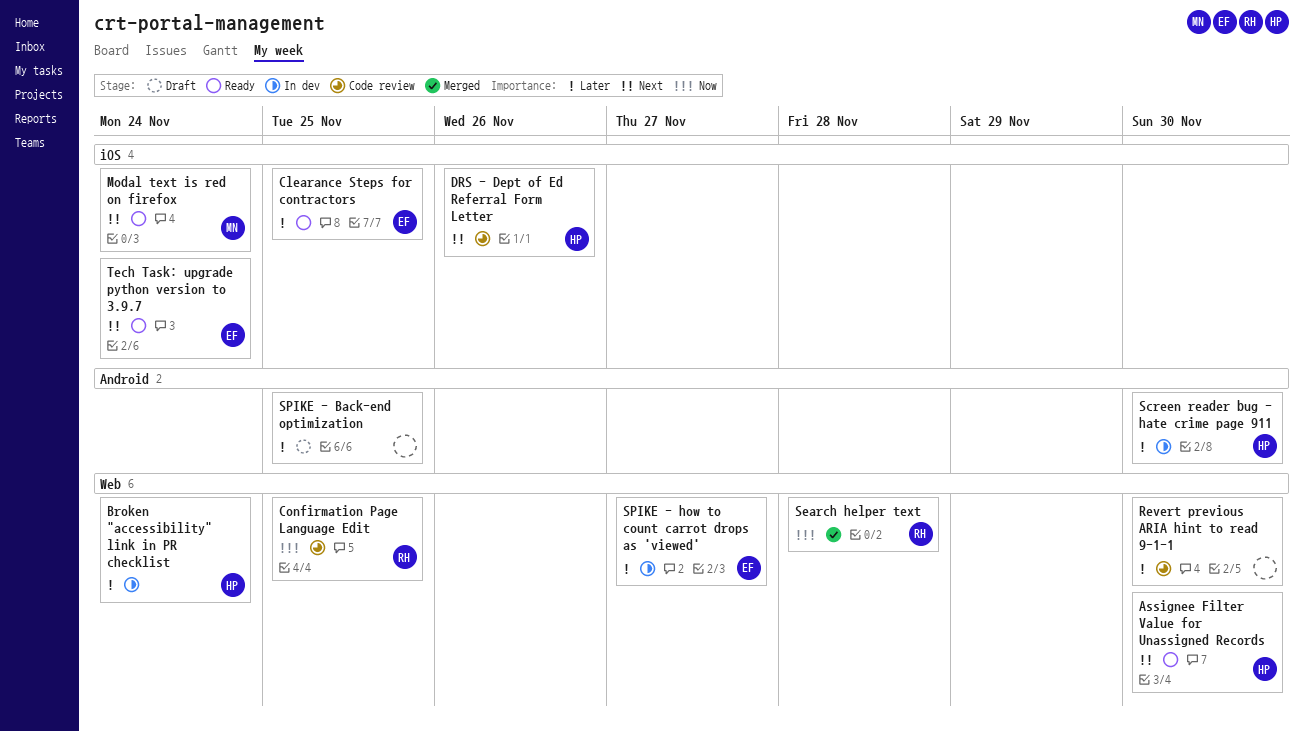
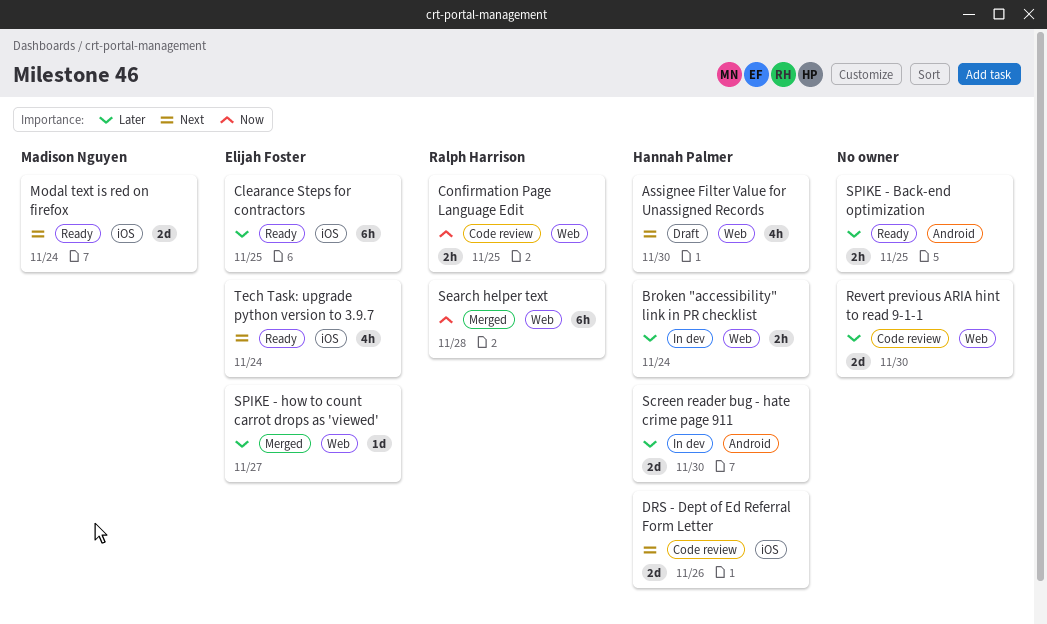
Assignee Filter Value for Unassigned Records, status: Ready -> Draft
SPIKE - Back-end optimization, status: Draft -> Ready
SPIKE - how to count carrot drops as 'viewed', status: In dev -> Merged

